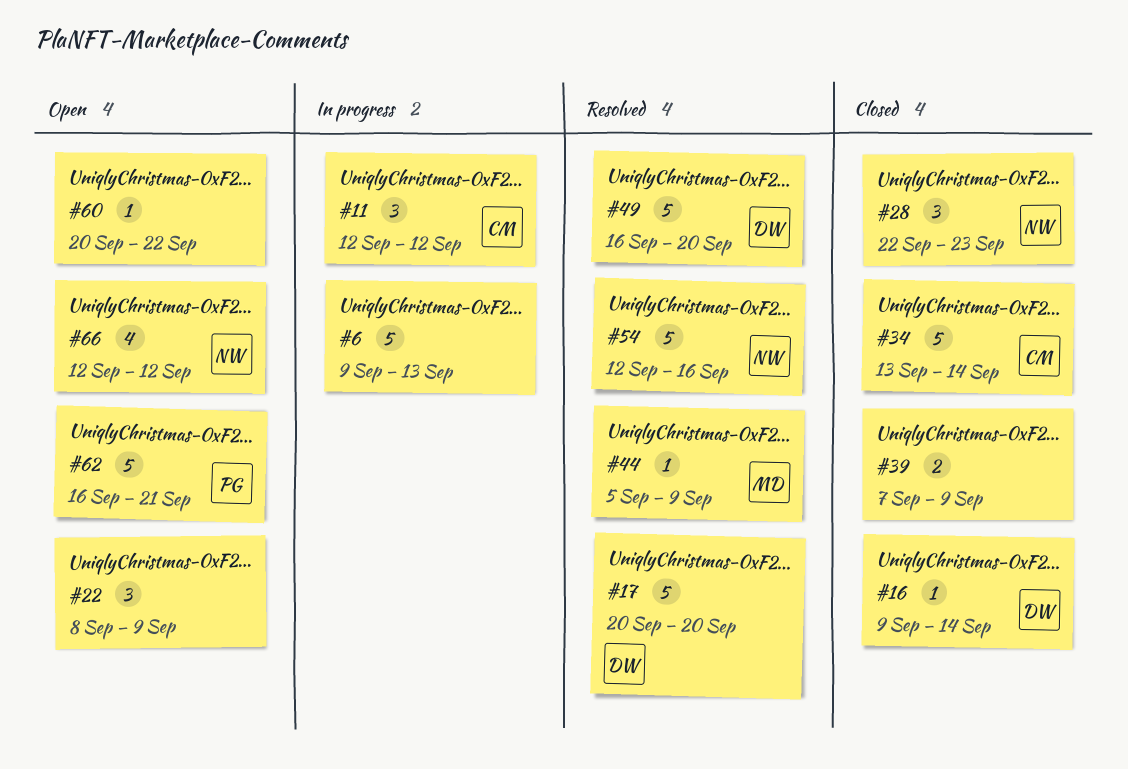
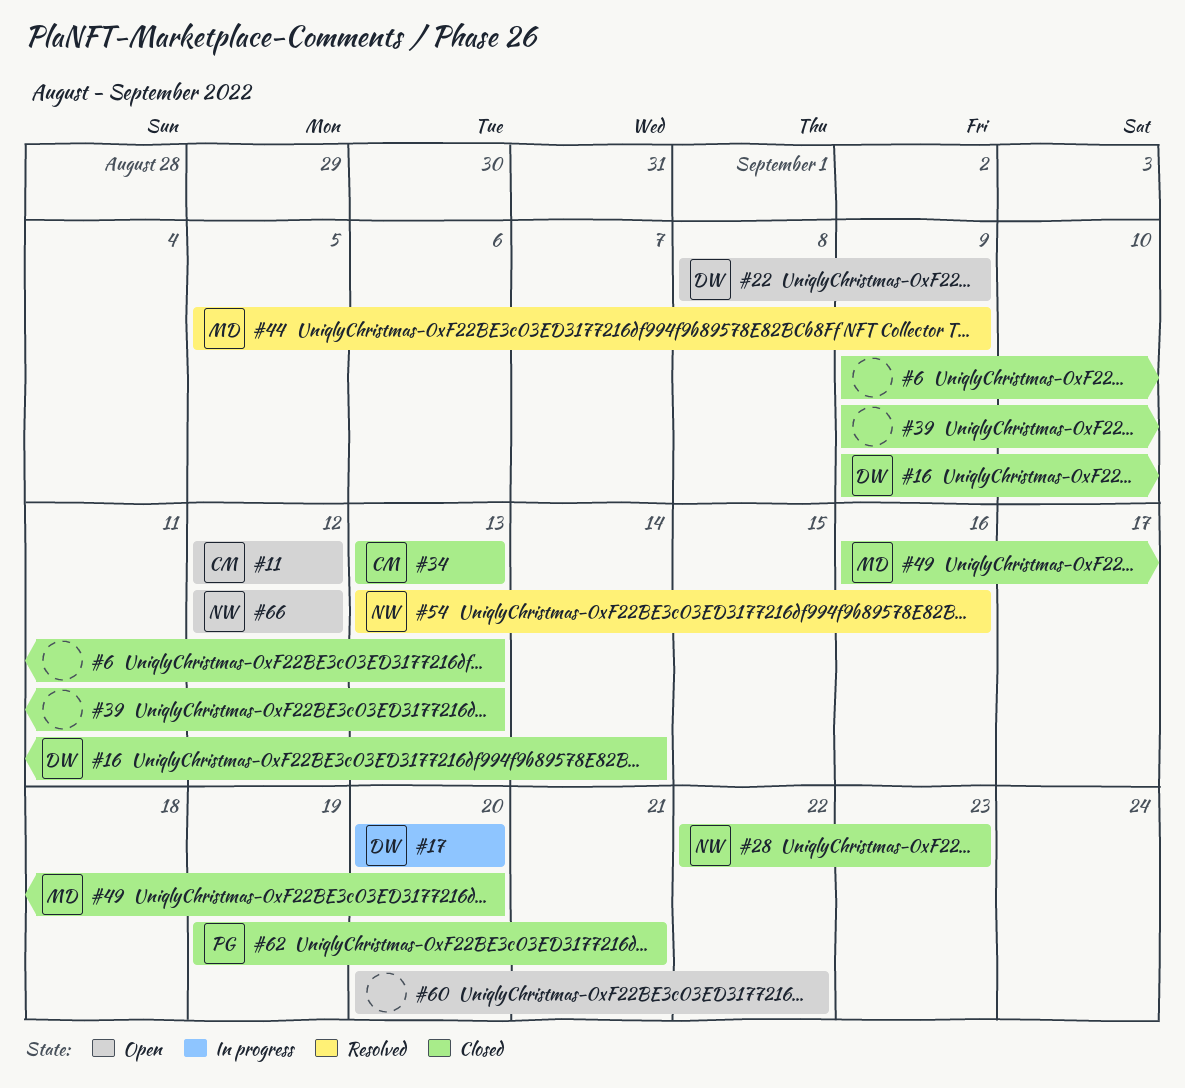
#6, status: In progress -> Closed
#11, status: In progress -> Open
#17, status: Resolved -> In progress
#22, owner: none -> DW
#34, due: Sep 14 -> Sep 13
#39, start: Sep 7 -> Sep 9
#39, due: Sep 9 -> Sep 13
#49, status: Resolved -> Closed
#49, owner: DW -> MD
#54, start: Sep 12 -> Sep 13
#62, status: Open -> Closed
#62, start: Sep 16 -> Sep 19

